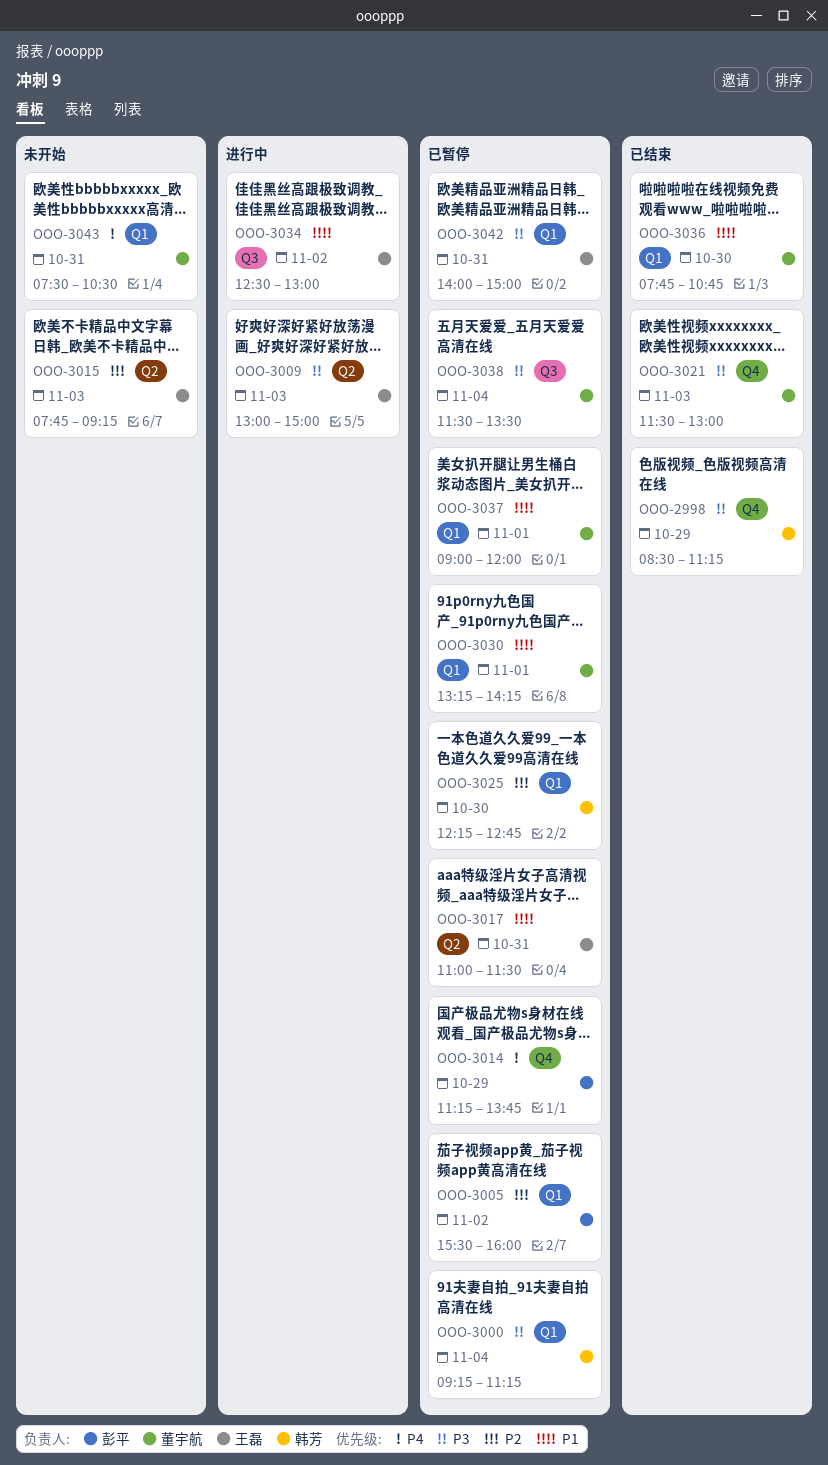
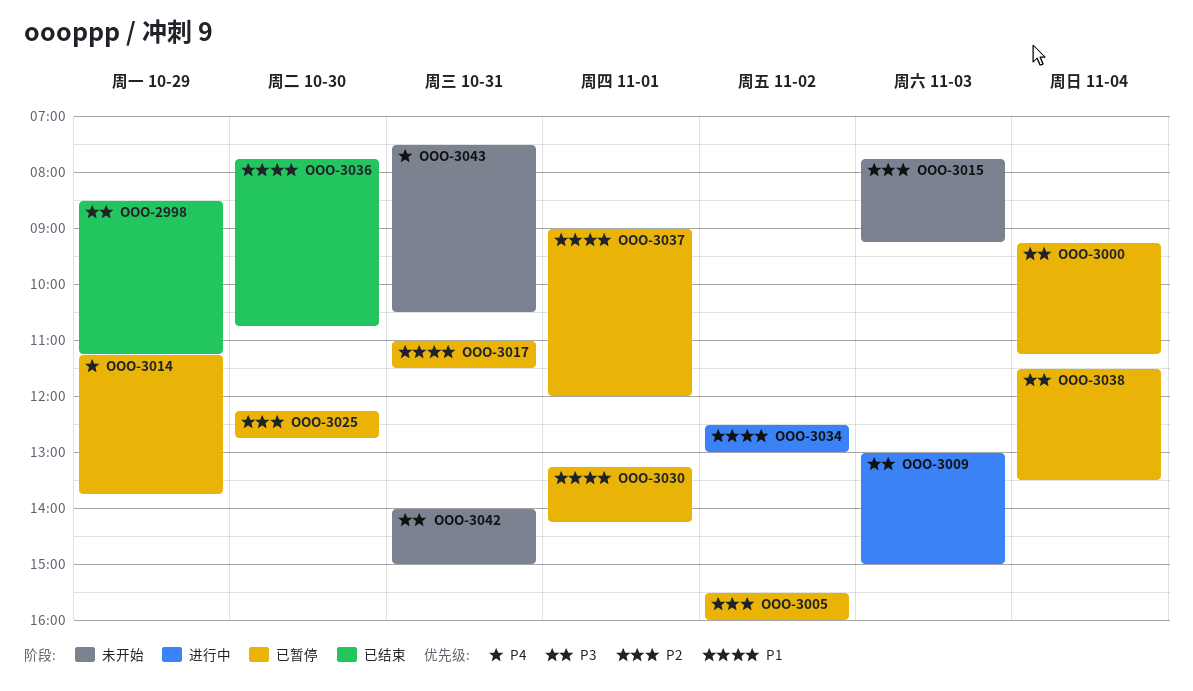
OOO-3021: present -> none
OOO-3042, status: 已暂停 -> 未开始

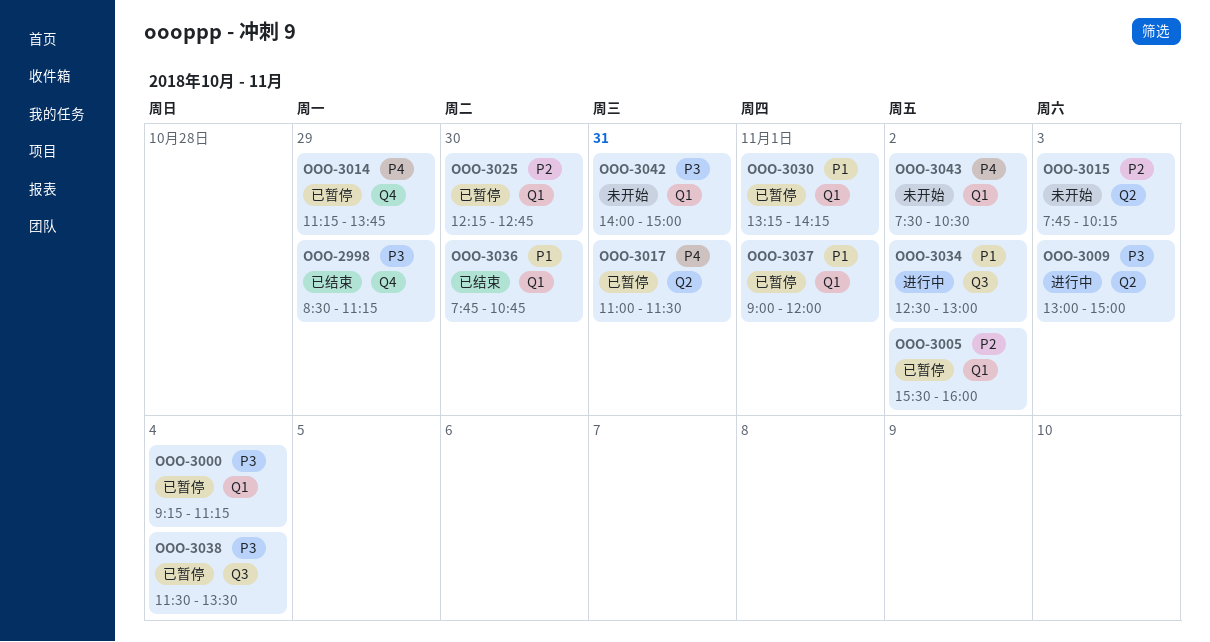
OOO-3015, ends: 09:15 -> 10:15
OOO-3017, priority: P1 -> P4
OOO-3043, day: Oct 31 -> Nov 2

